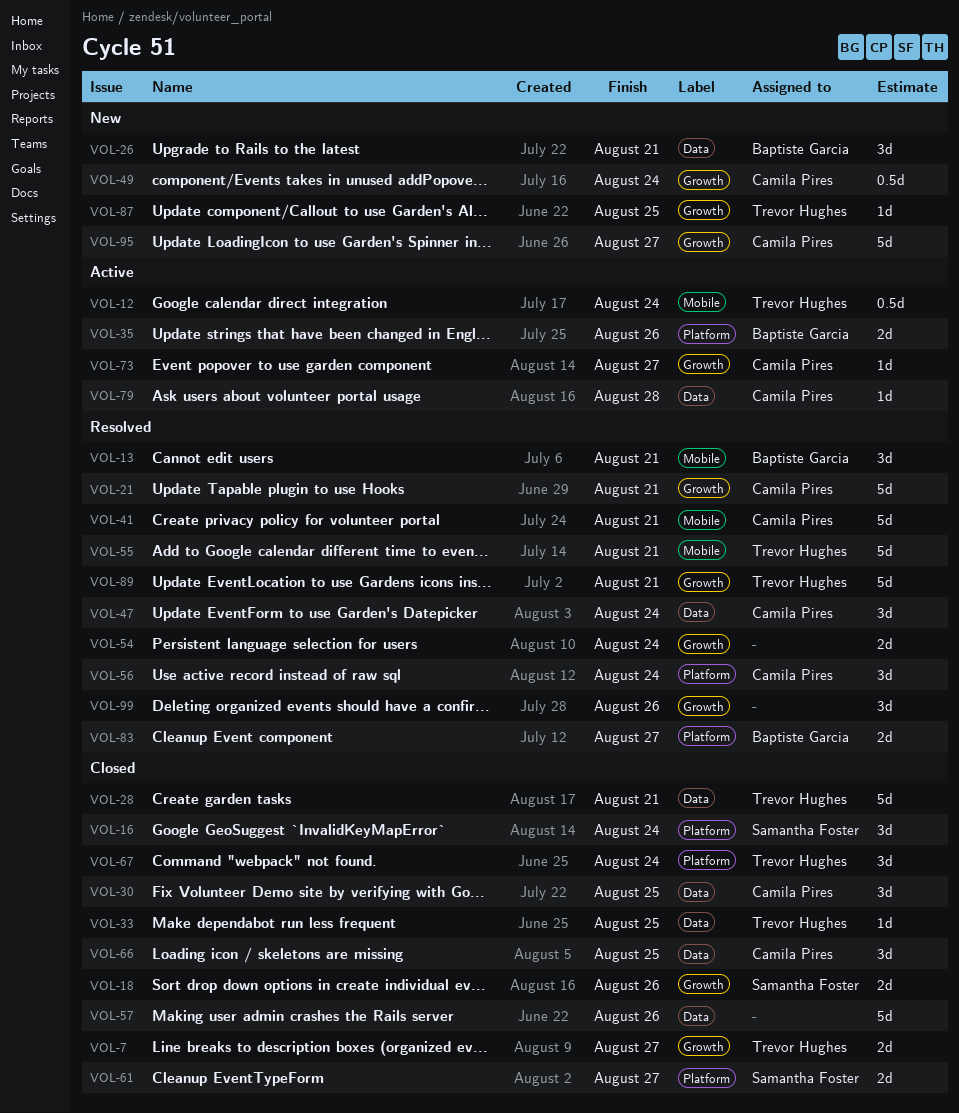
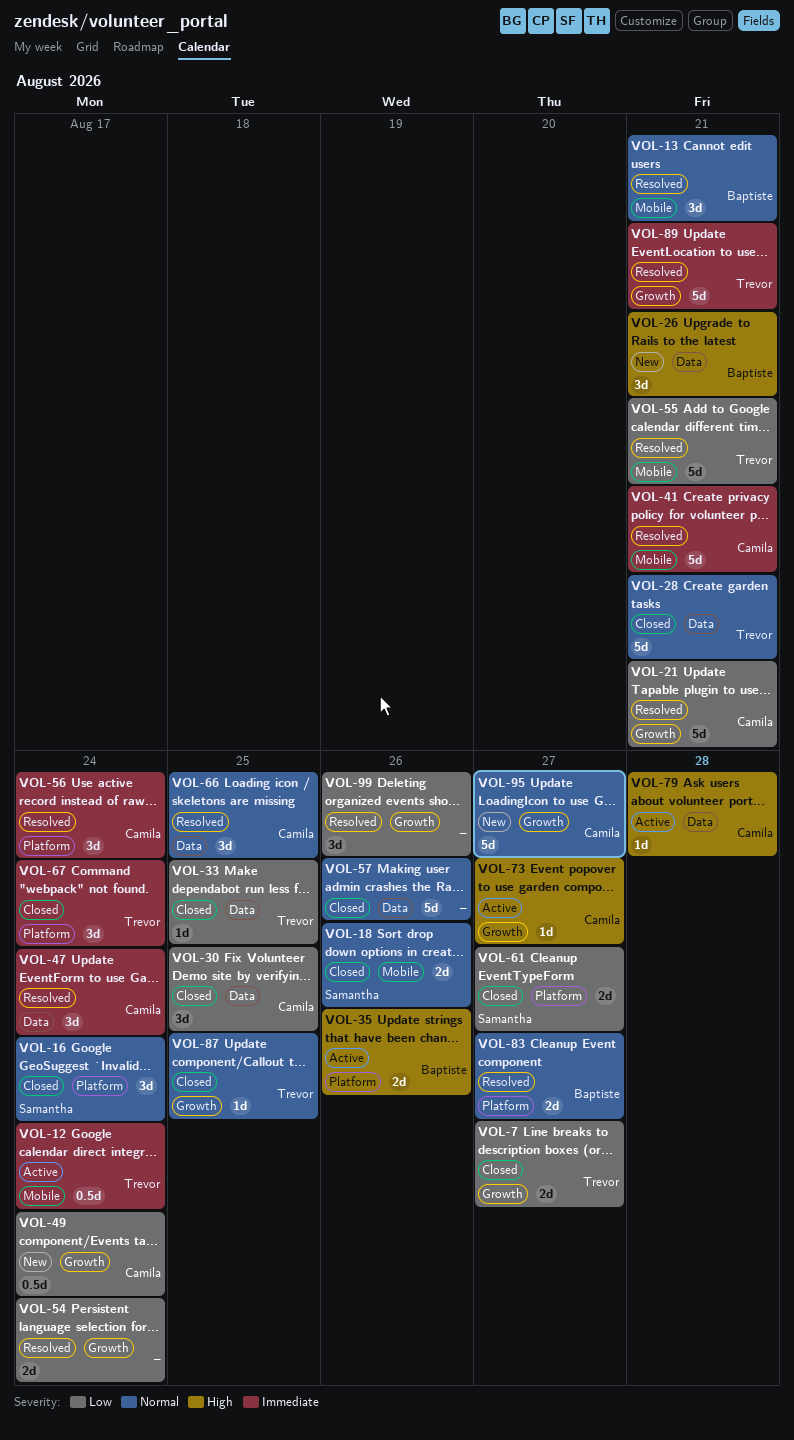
VOL-18, label: Growth -> Mobile
VOL-66, status: Closed -> Resolved
VOL-87, status: New -> Closed

